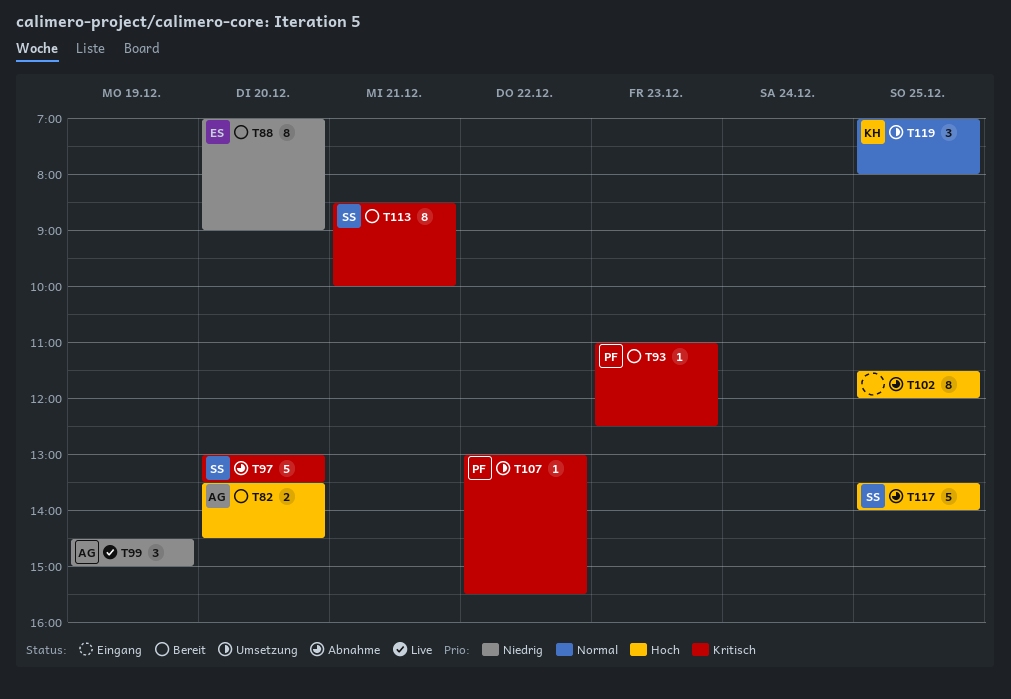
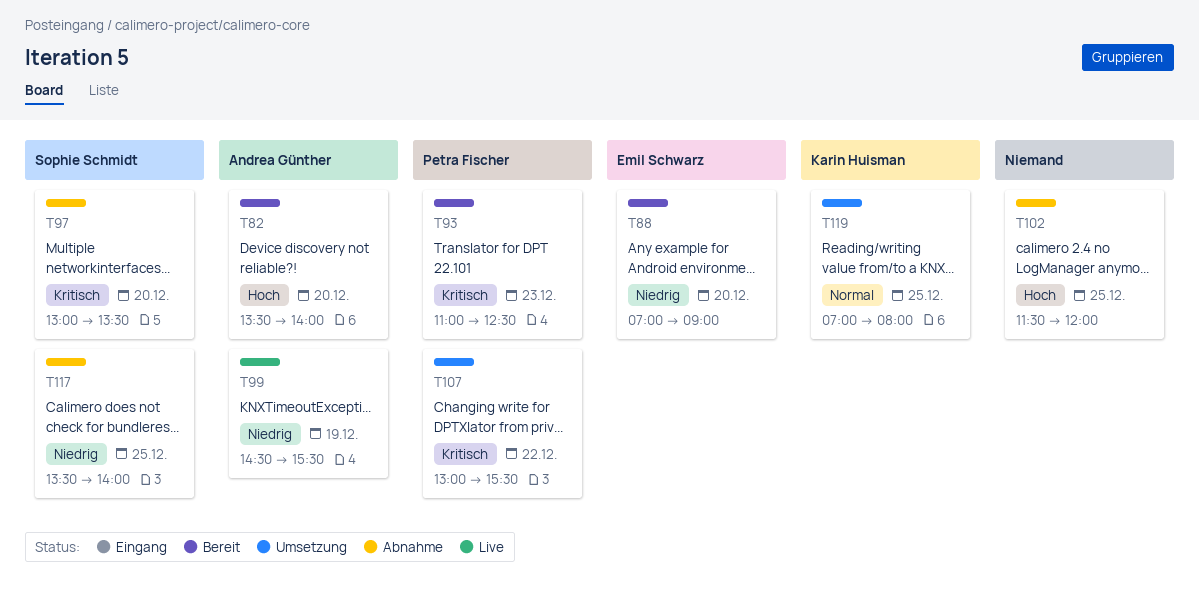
T82, ends: 14:30 -> 14:00
T99, ends: 15:00 -> 15:30
T113: present -> none
T117, priority: Hoch -> Niedrig

